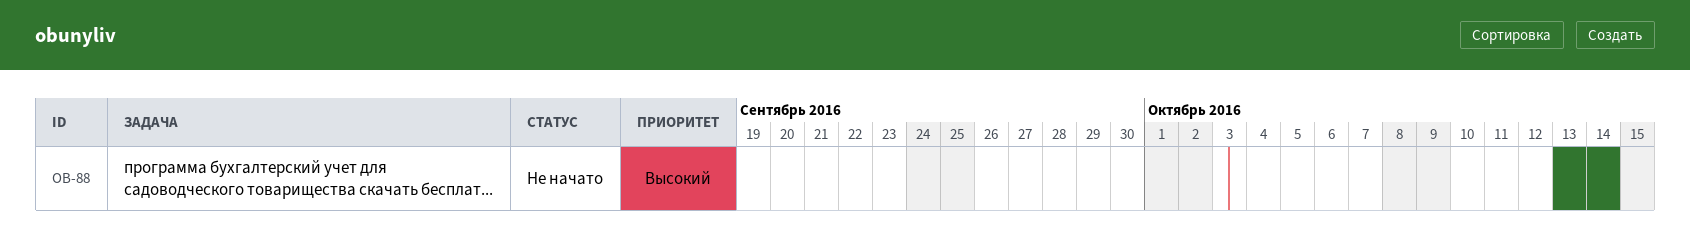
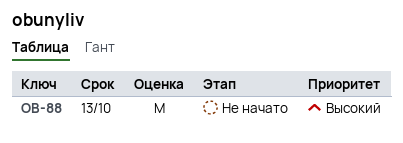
OB-88, due: Oct 14 -> Oct 13

